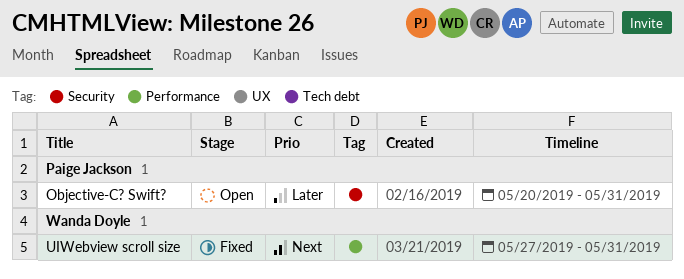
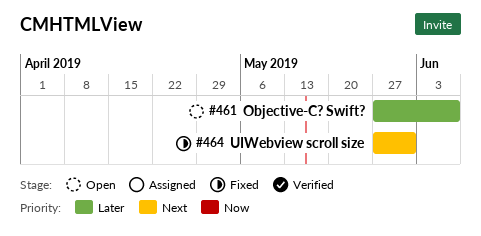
Objective-C? Swift?, start: May 20 -> May 27
Objective-C? Swift?, due: May 31 -> Jun 7

